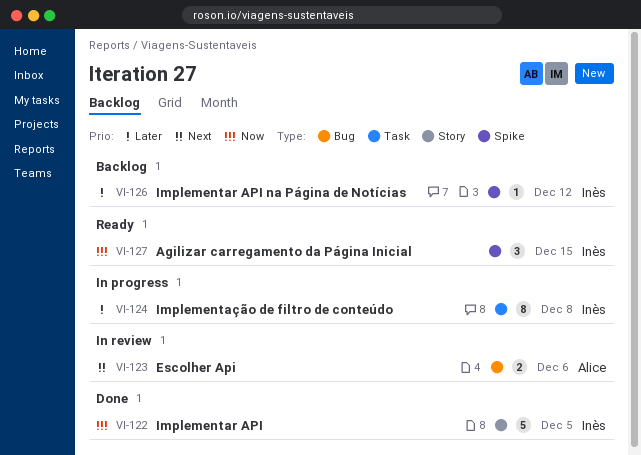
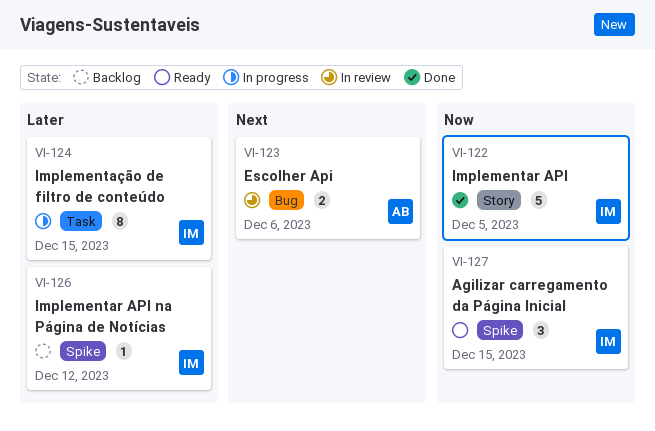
VI-124, due: Dec 8 -> Dec 15

